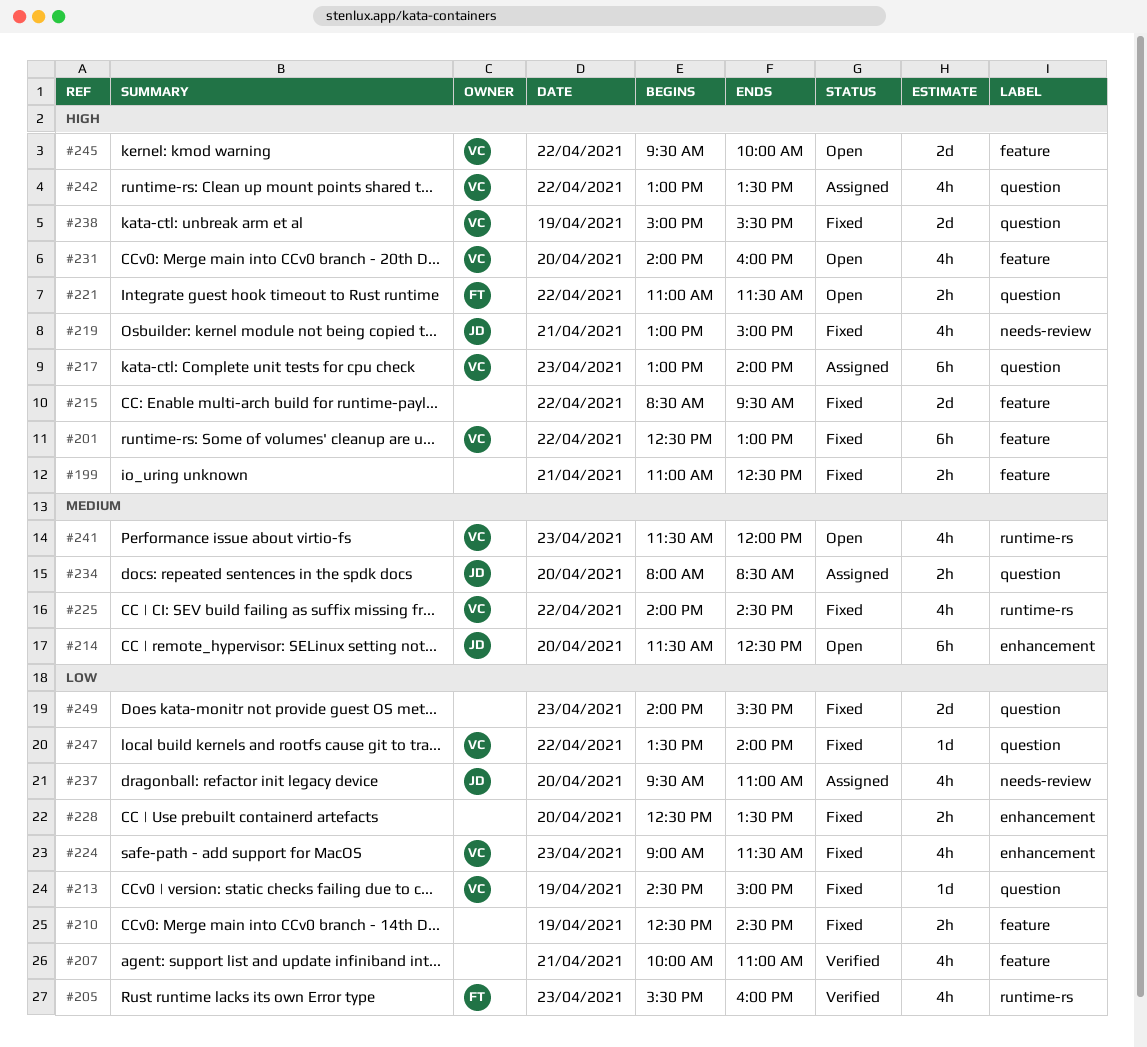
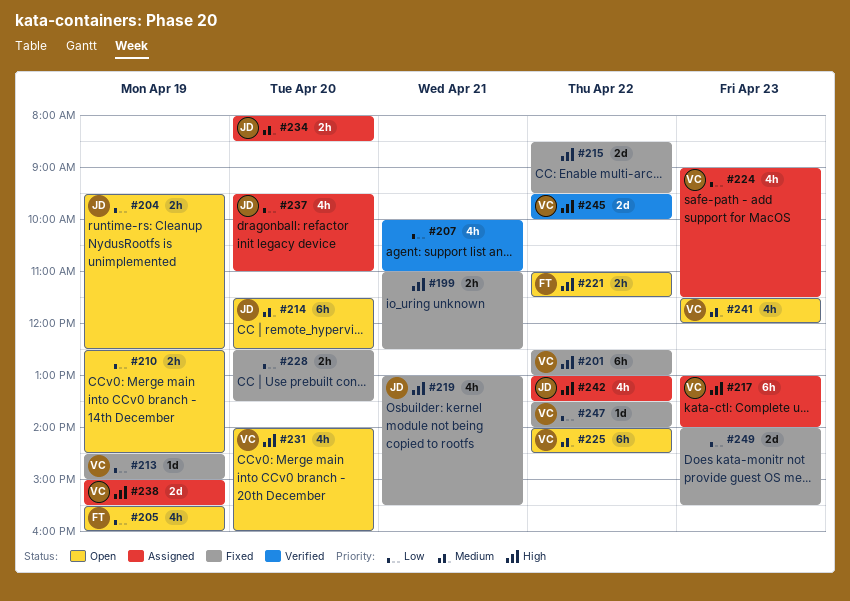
#204: none -> present
#205, status: Verified -> Open
#205, day: Apr 23 -> Apr 19
#210, status: Fixed -> Open
#219, ends: 15:00 -> 15:30
#224, status: Fixed -> Assigned
#225, status: Fixed -> Open
#225, estimate: 4h -> 6h
#238, status: Fixed -> Assigned
#242, owner: VC -> JD
#245, status: Open -> Verified

